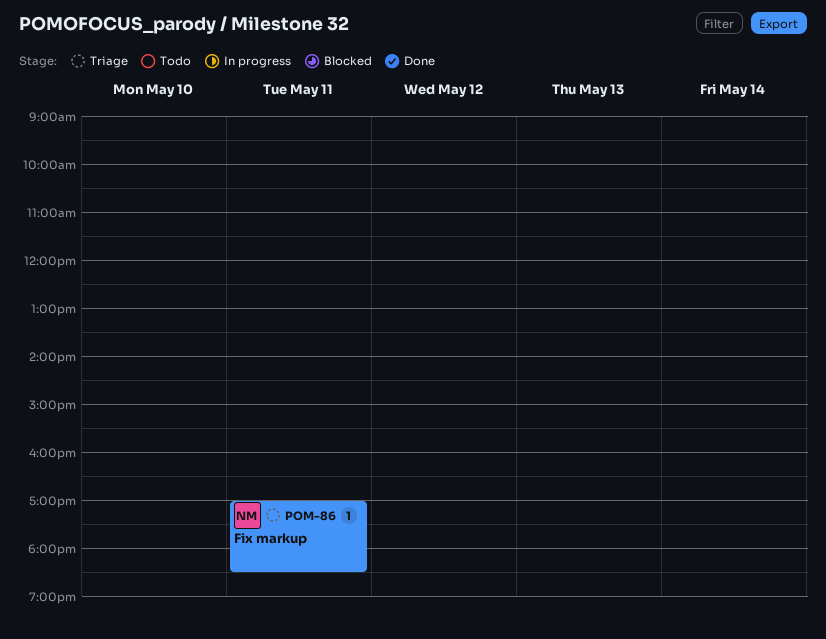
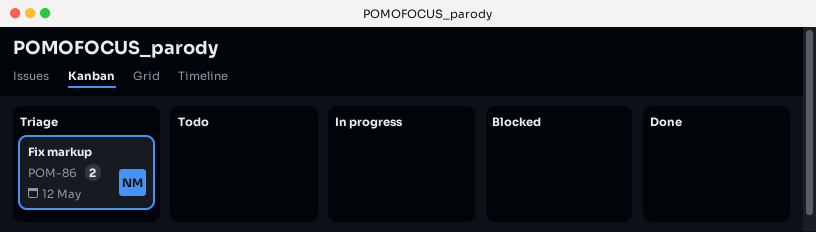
POM-86, estimate: 1 -> 2
POM-86, day: May 11 -> May 12

